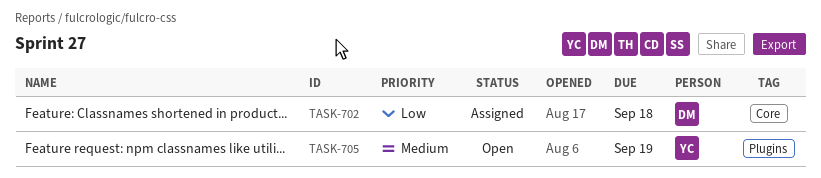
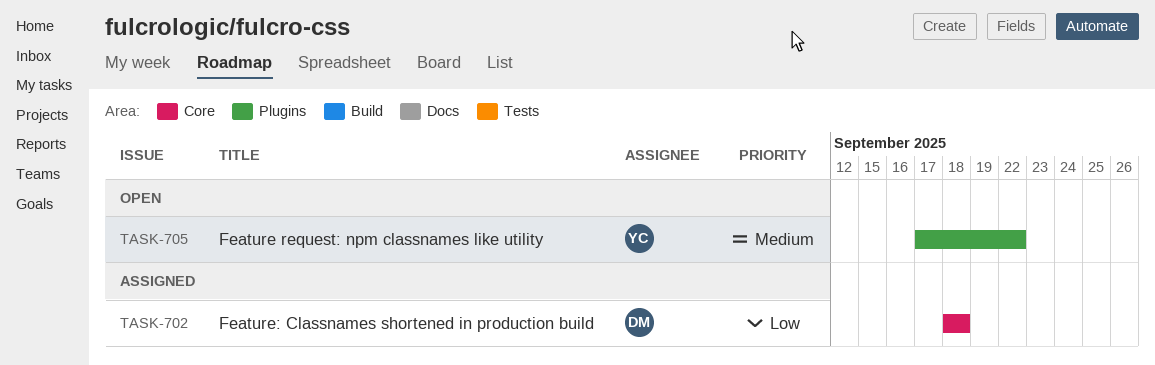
TASK-705, due: Sep 19 -> Sep 22

